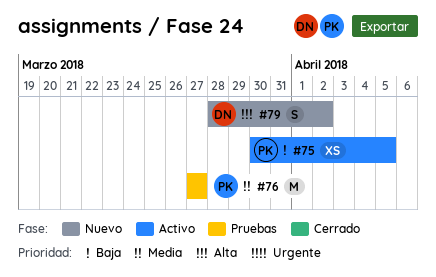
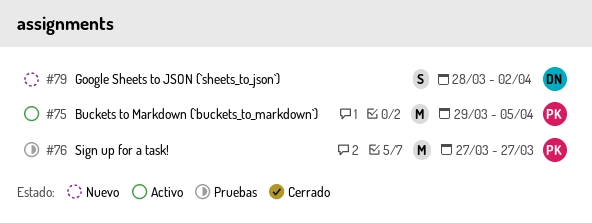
#75, estimate: XS -> M
#75, start: Mar 30 -> Mar 29

